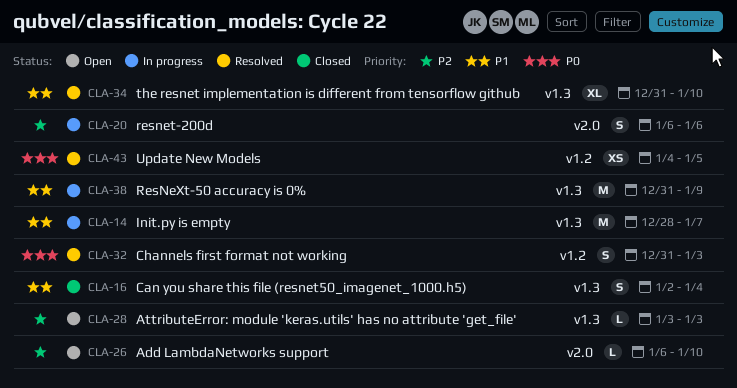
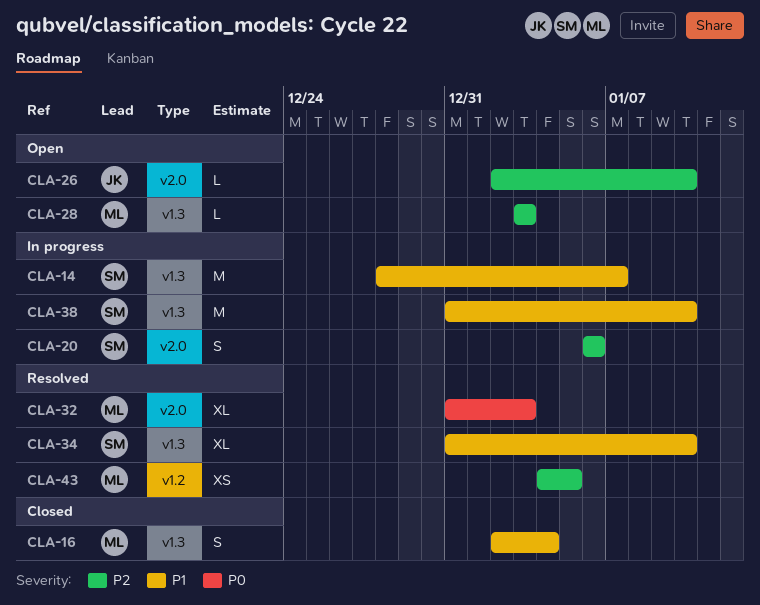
CLA-26, start: Jan 6 -> Jan 2
CLA-32, label: v1.2 -> v2.0
CLA-32, estimate: S -> XL
CLA-38, due: Jan 9 -> Jan 10
CLA-43, priority: P0 -> P2

